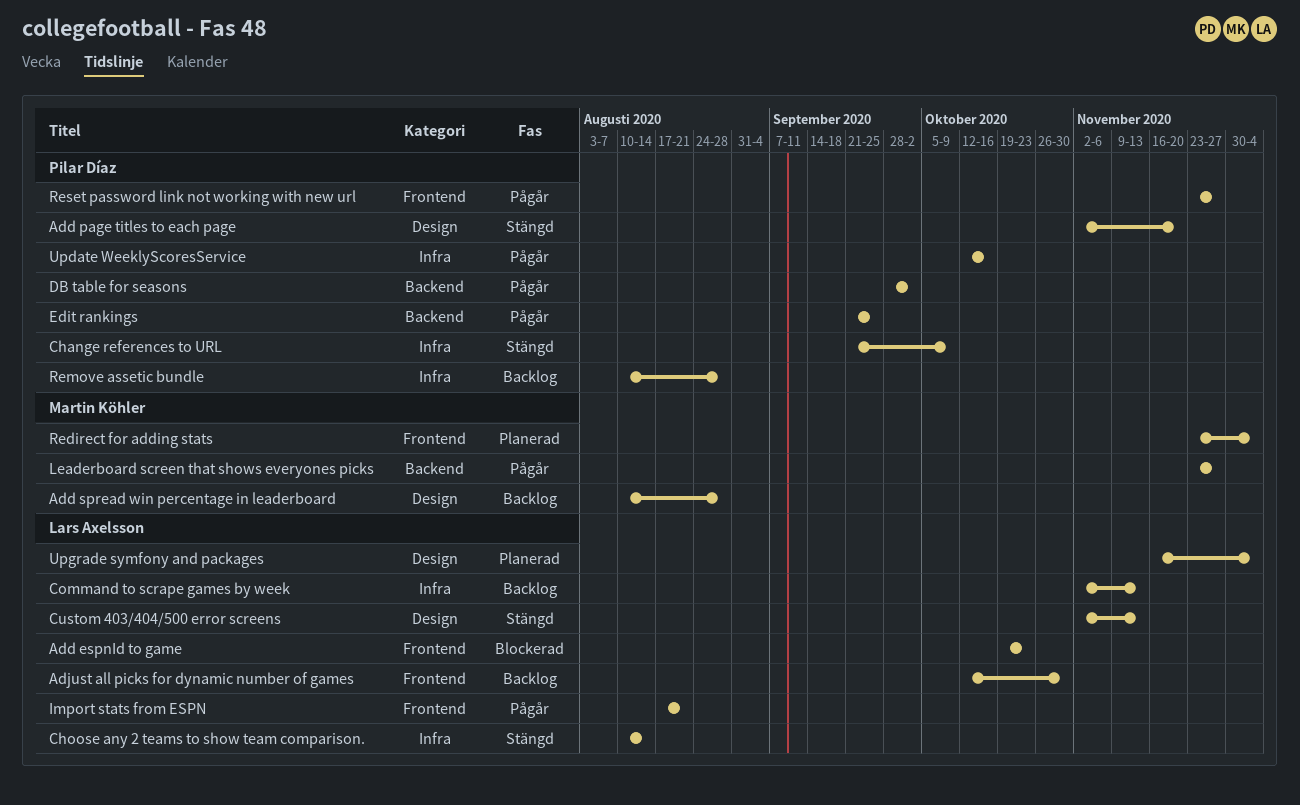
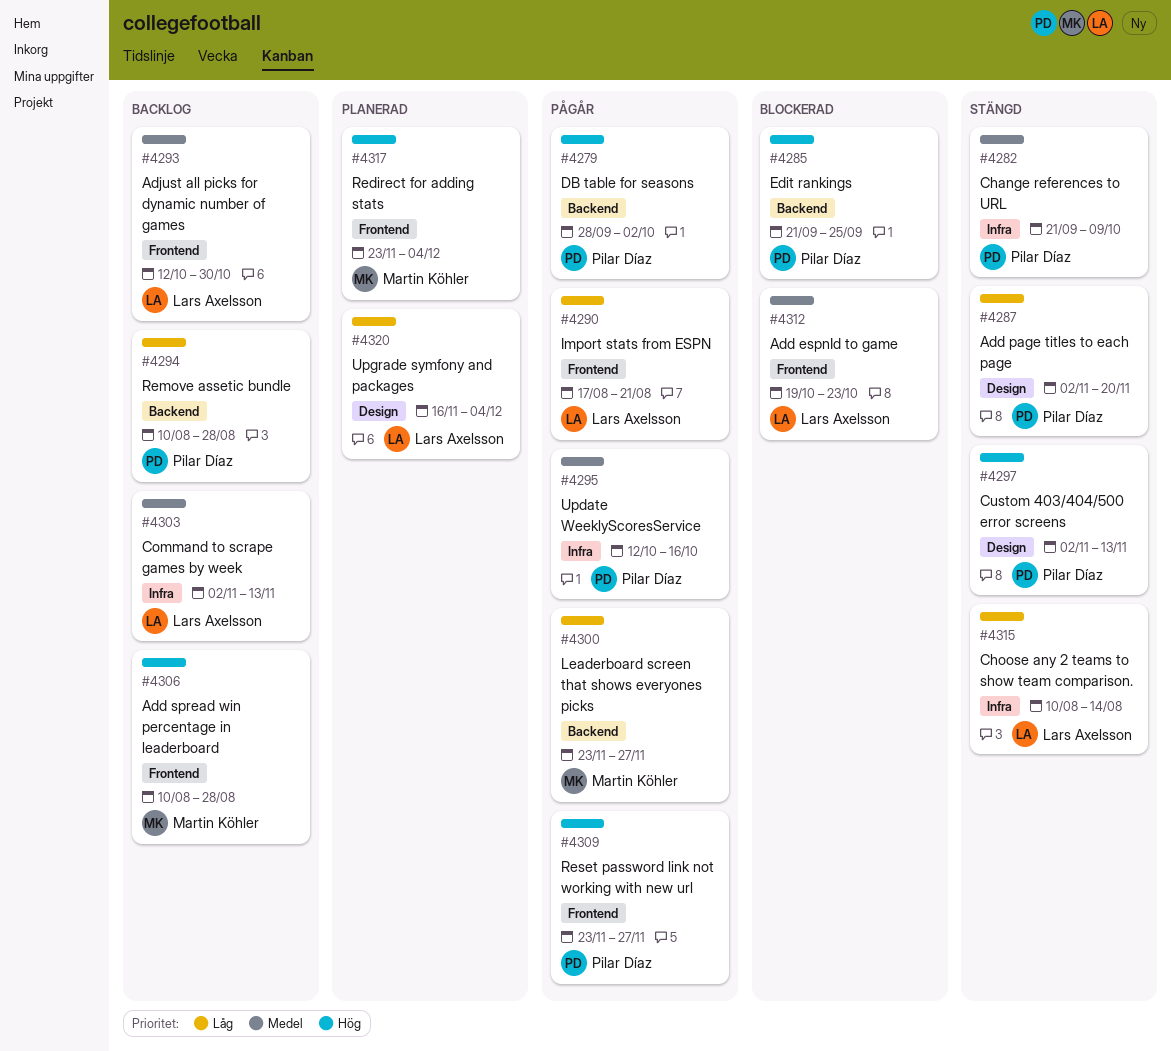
Add spread win percentage in leaderboard, label: Design -> Frontend
Custom 403/404/500 error screens, owner: Lars Axelsson -> Pilar Díaz
Edit rankings, status: Pågår -> Blockerad
Remove assetic bundle, label: Infra -> Backend

